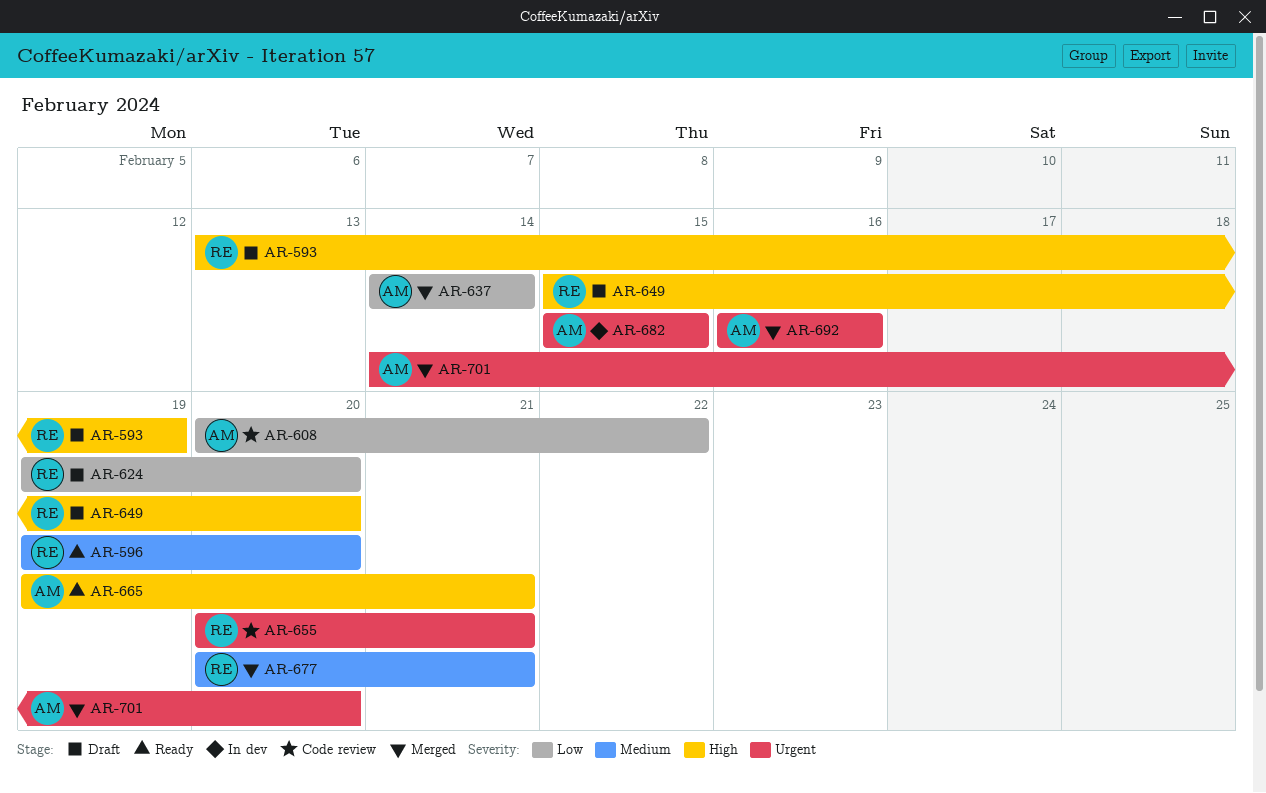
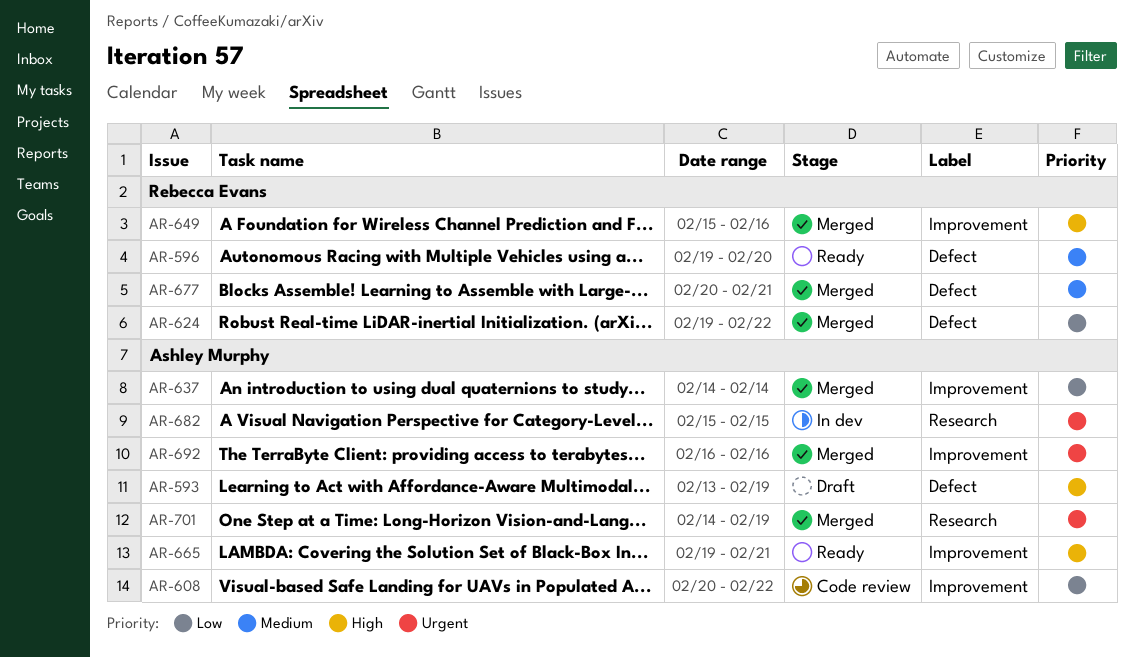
AR-593, owner: Rebecca Evans -> Ashley Murphy
AR-624, status: Draft -> Merged
AR-624, due: Feb 20 -> Feb 22
AR-649, status: Draft -> Merged
AR-649, due: Feb 20 -> Feb 16
AR-655: present -> none
AR-701, due: Feb 20 -> Feb 19

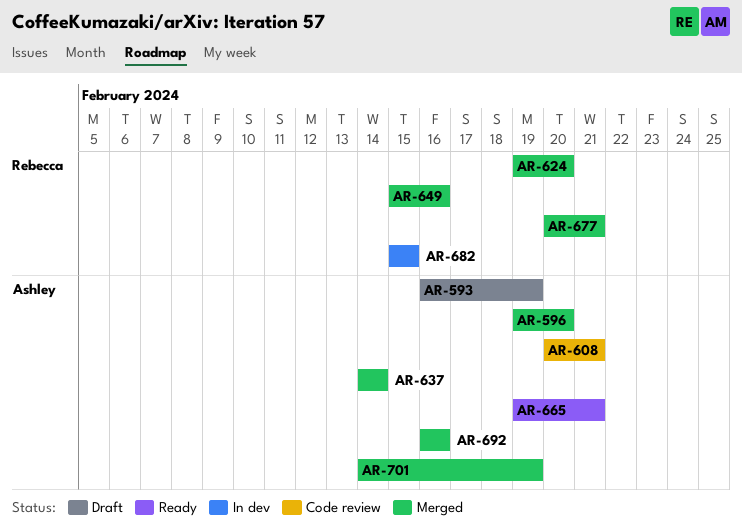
AR-593, start: Feb 13 -> Feb 16
AR-596, status: Ready -> Merged
AR-596, owner: Rebecca Evans -> Ashley Murphy
AR-608, due: Feb 22 -> Feb 21
AR-624, due: Feb 22 -> Feb 20
AR-682, owner: Ashley Murphy -> Rebecca Evans

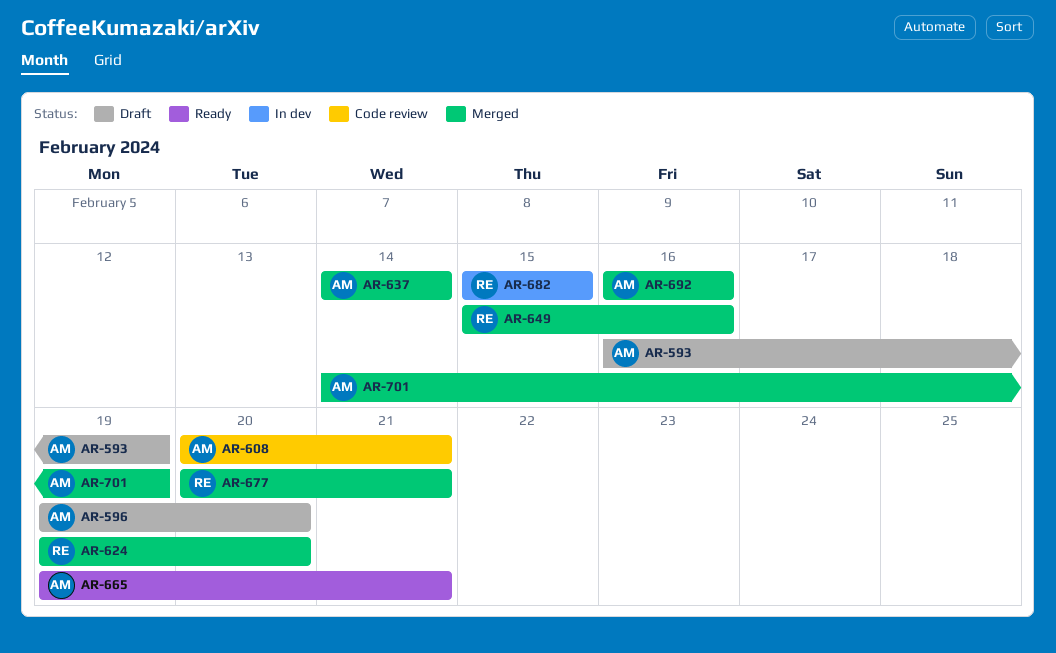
AR-596, status: Merged -> Draft

